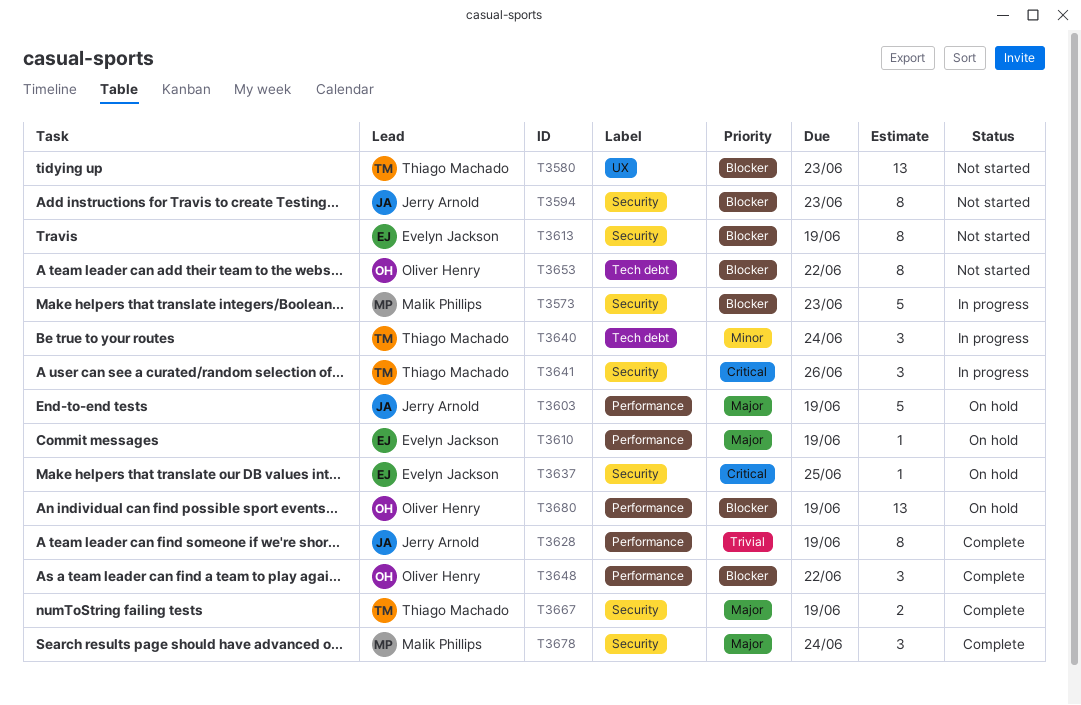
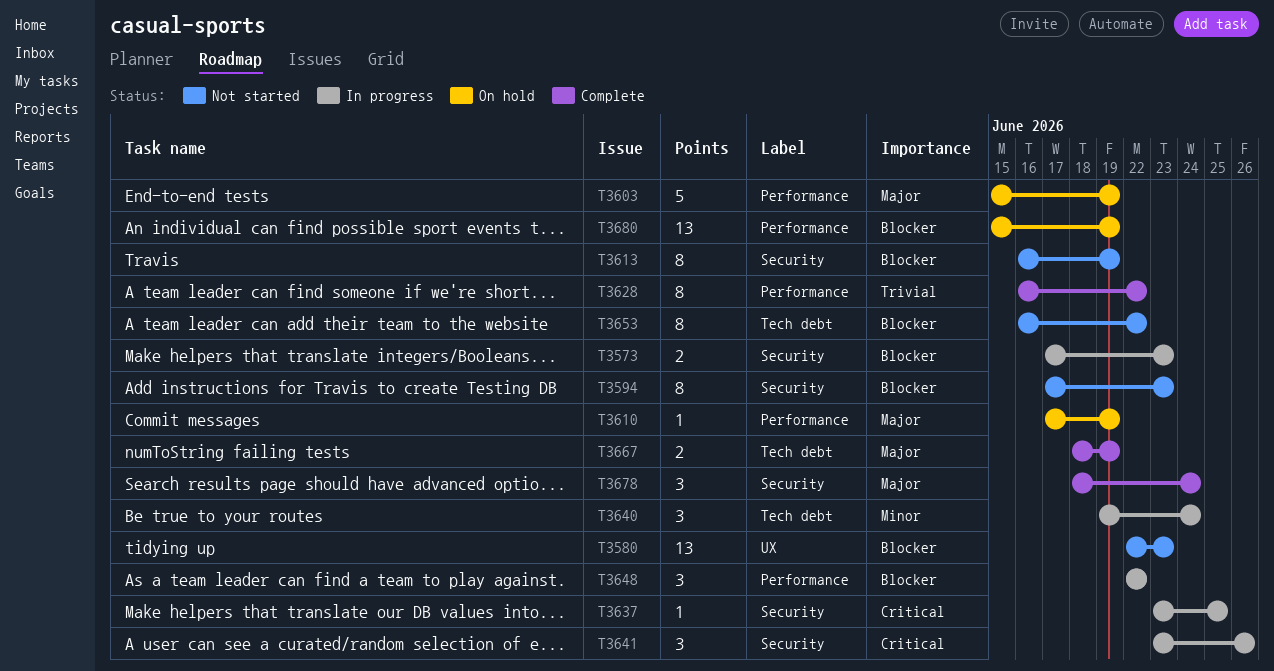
T3573, estimate: 5 -> 2
T3628, due: Jun 19 -> Jun 22
T3637, status: On hold -> In progress
T3648, status: Complete -> In progress
T3667, label: Security -> Tech debt

